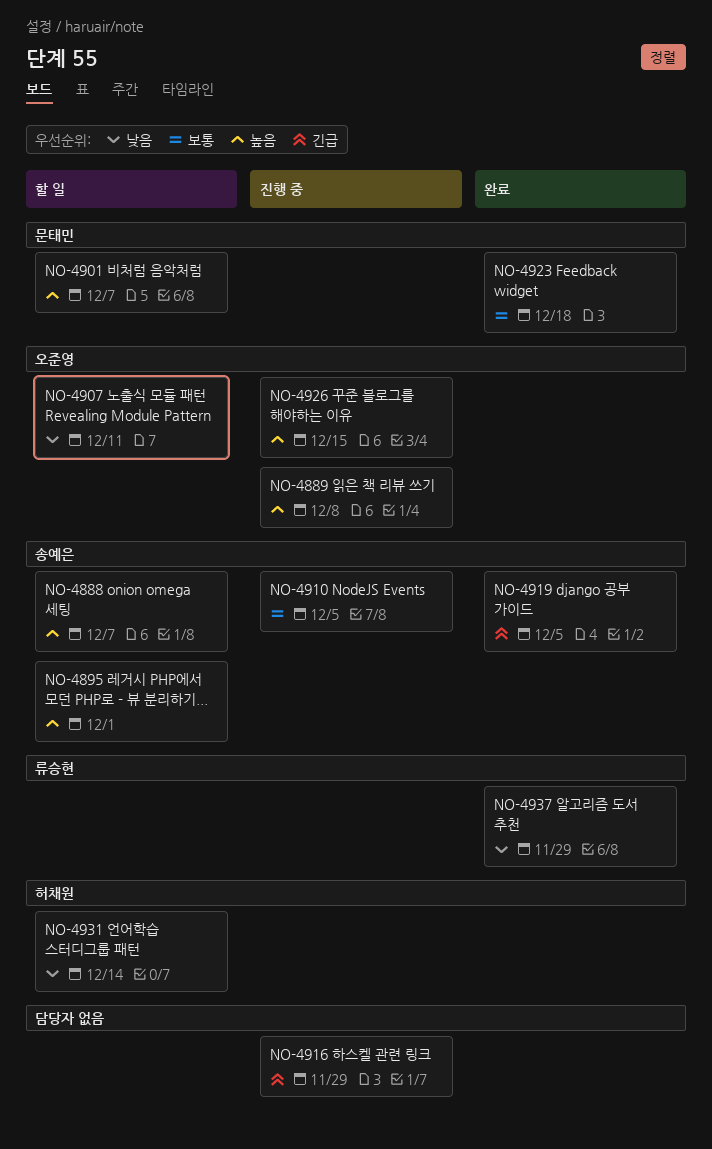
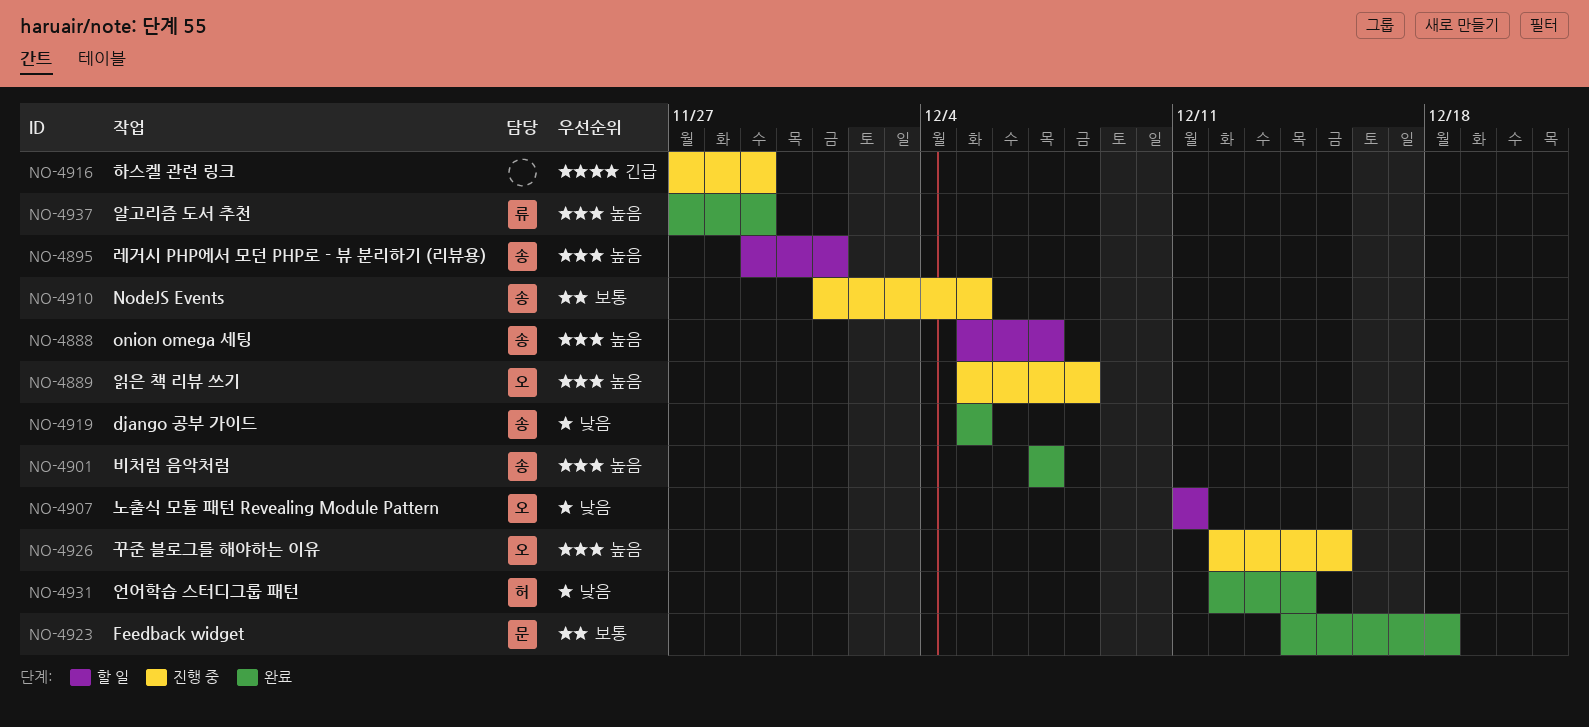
NO-4901, status: 할 일 -> 완료
NO-4901, owner: 문태민 -> 송예은
NO-4919, priority: 긴급 -> 낮음
NO-4931, status: 할 일 -> 완료
NO-4937, priority: 낮음 -> 높음

